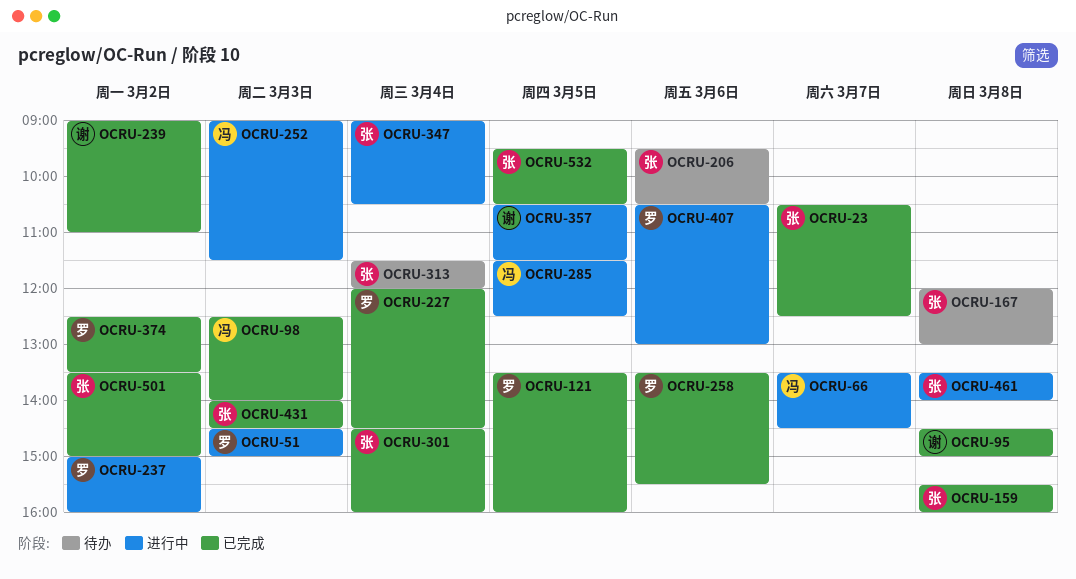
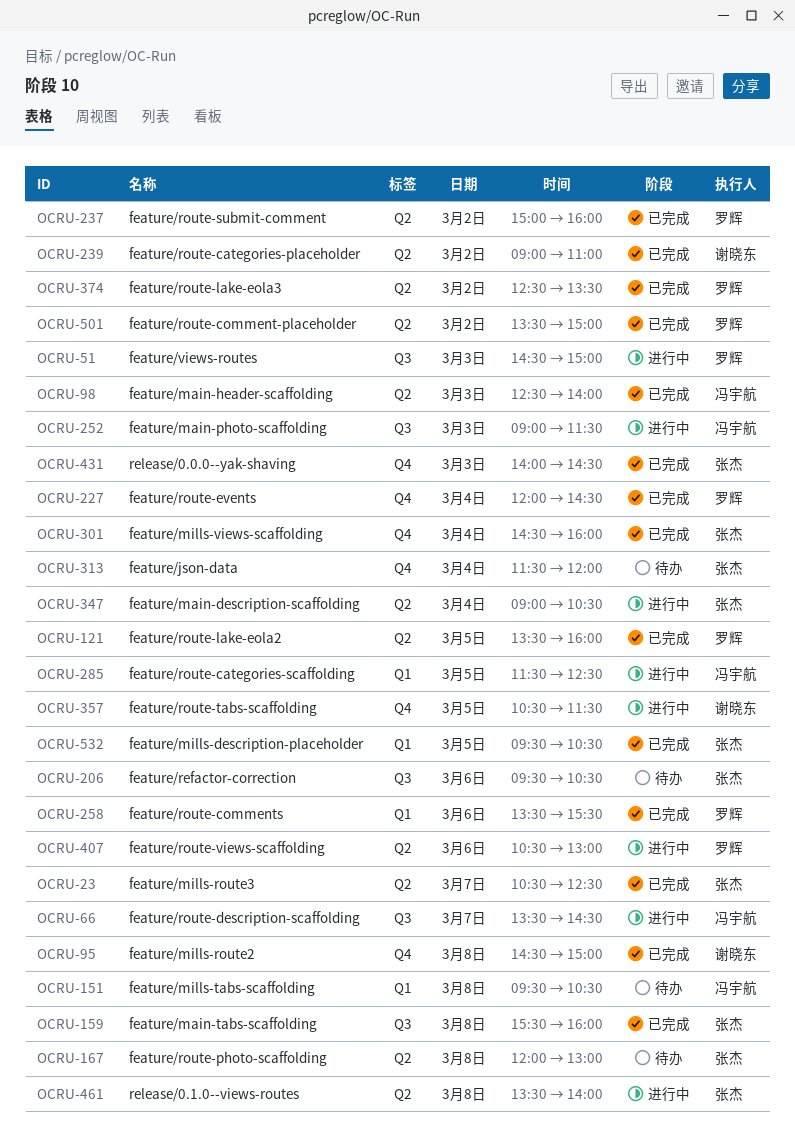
OCRU-151: none -> present
OCRU-237, status: 进行中 -> 已完成
OCRU-501, owner: 张杰 -> 罗辉

